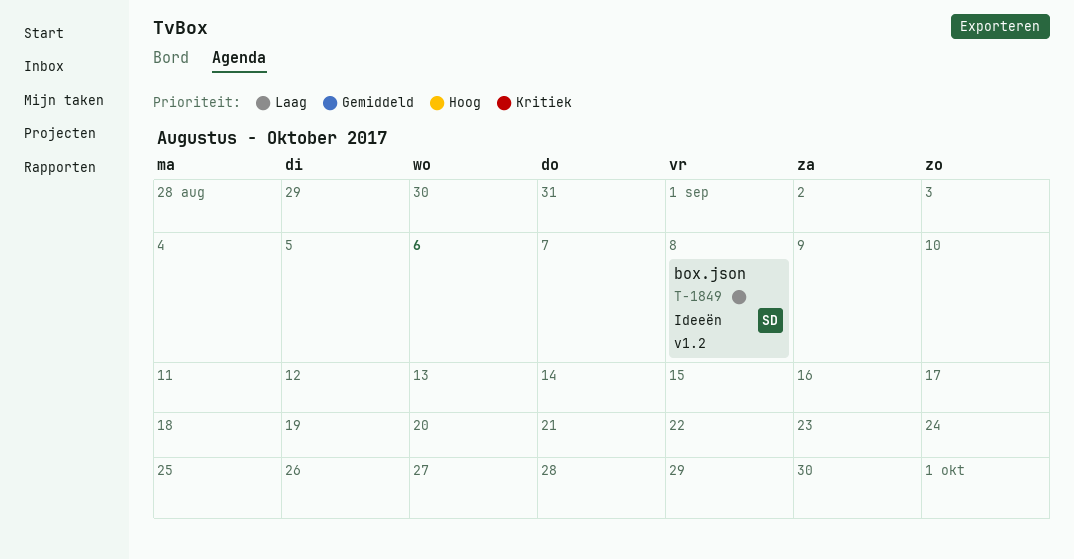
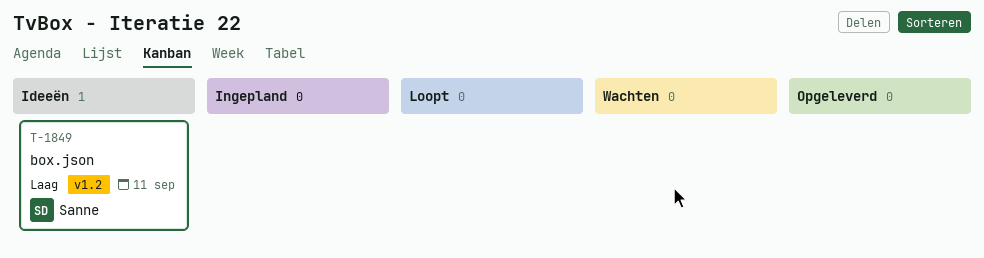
T-1849, due: Sep 8 -> Sep 11

